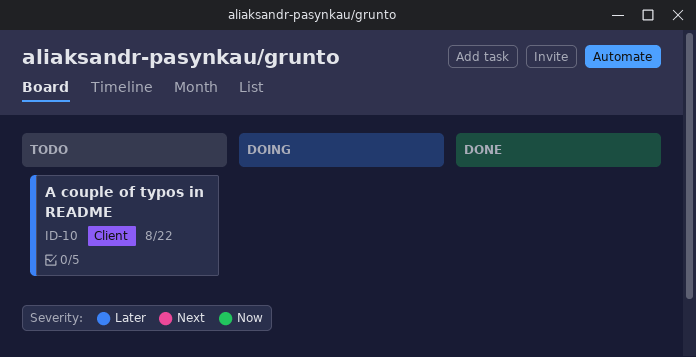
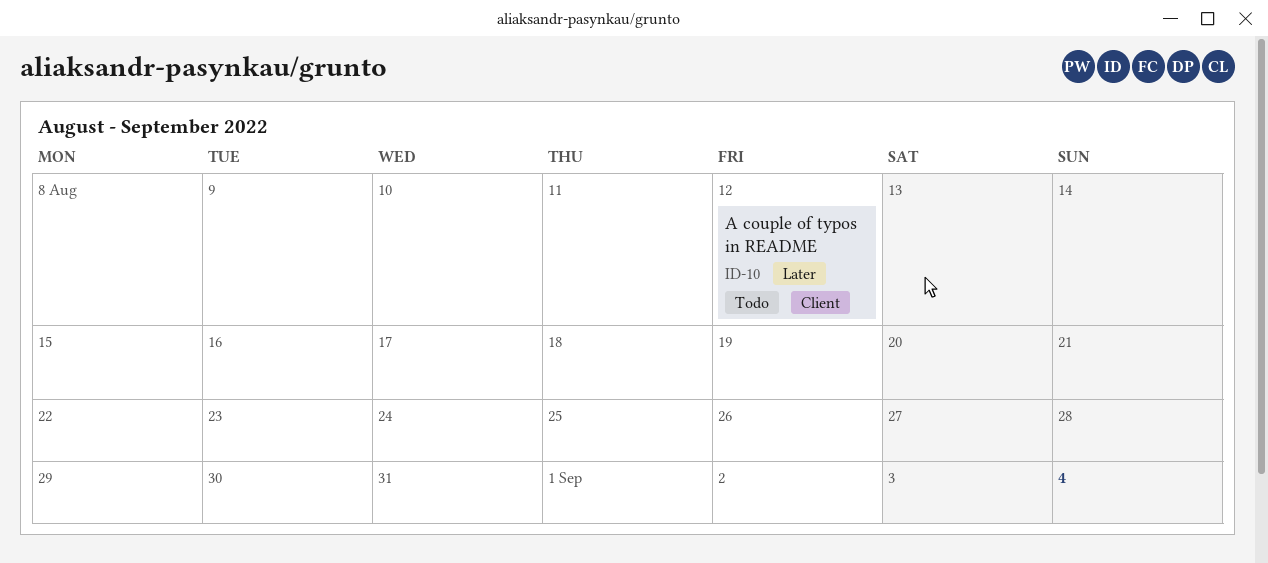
ID-10, due: Aug 22 -> Aug 12

